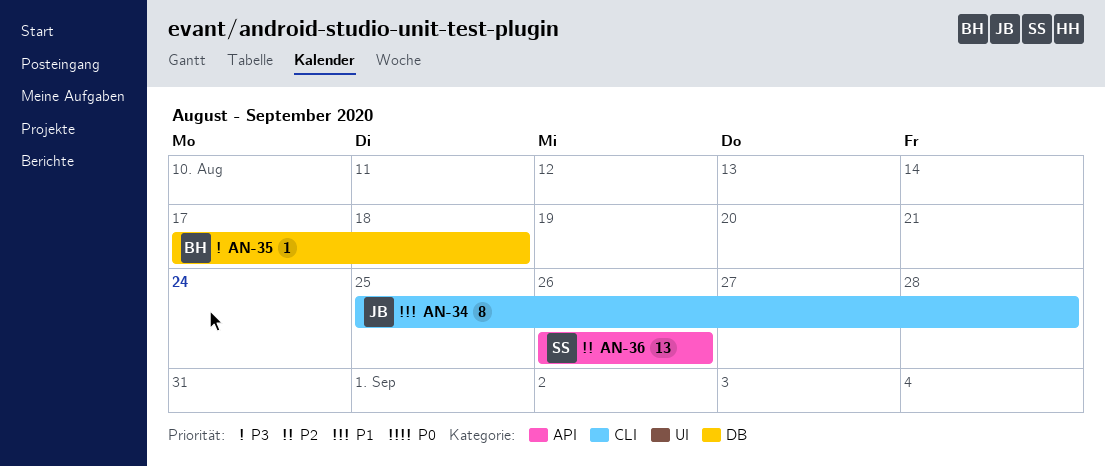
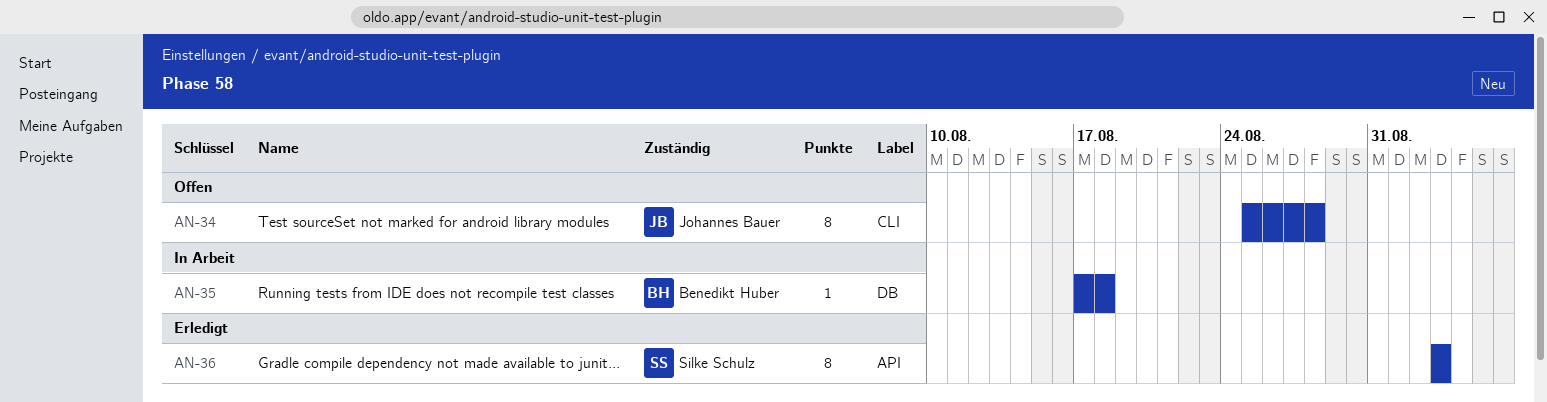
AN-36, estimate: 13 -> 8
AN-36, start: Aug 26 -> Sep 3
AN-36, due: Aug 26 -> Sep 3

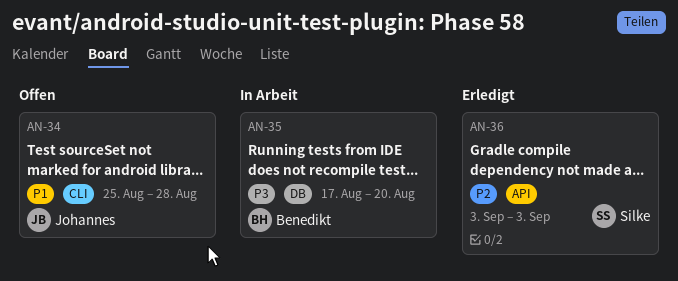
AN-35, due: Aug 18 -> Aug 20

